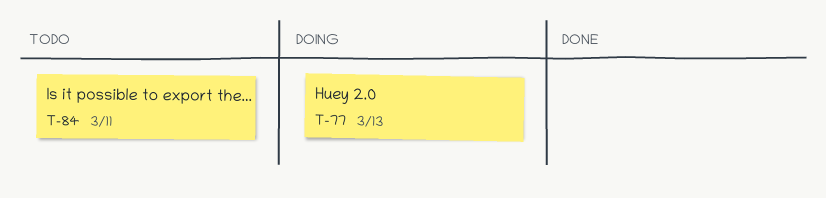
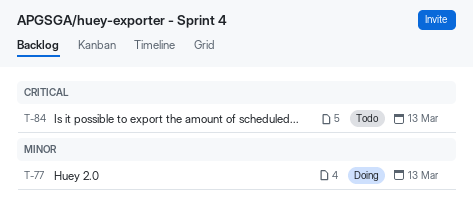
T-84, due: Mar 11 -> Mar 13

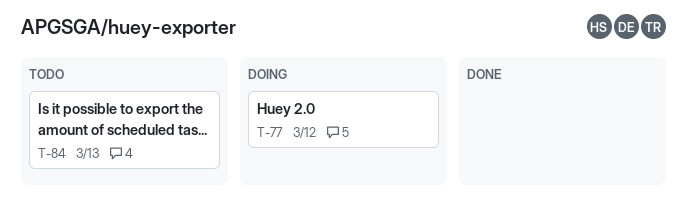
T-77, due: Mar 13 -> Mar 12

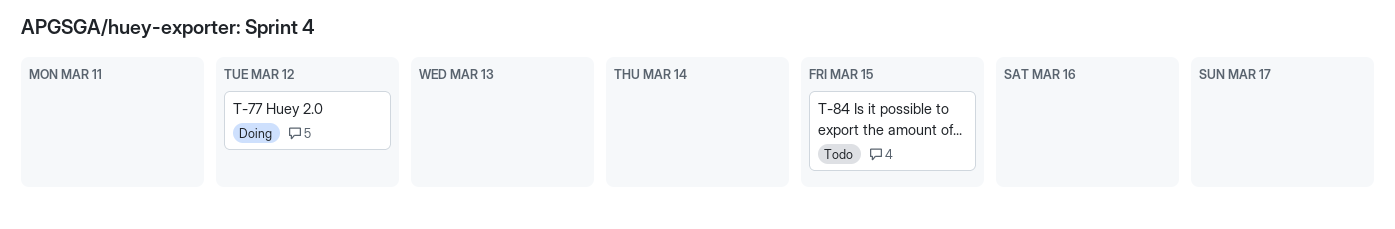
T-84, due: Mar 13 -> Mar 15

